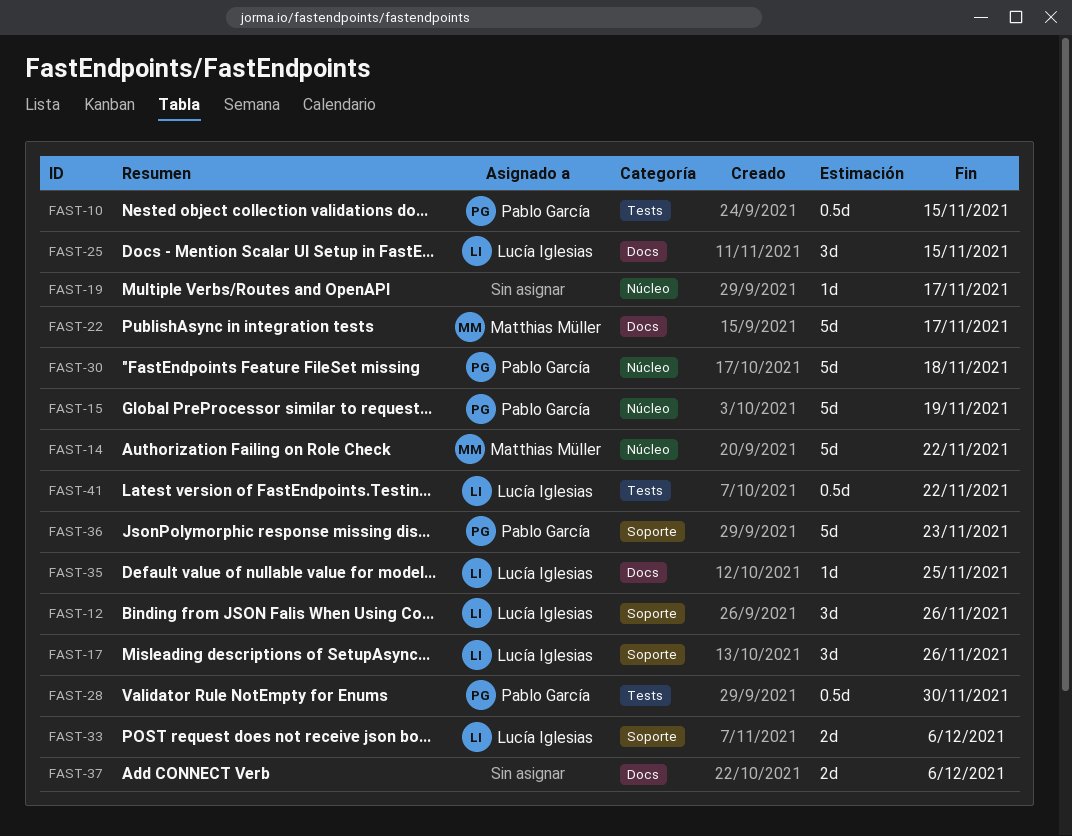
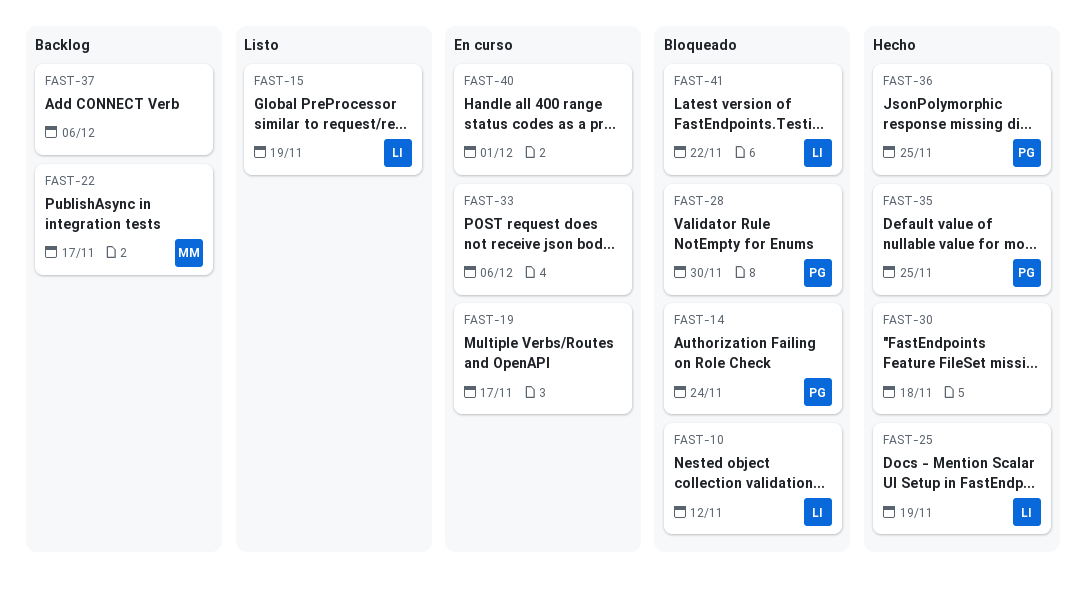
FAST-10, owner: Pablo García -> Lucía Iglesias
FAST-10, due: Nov 15 -> Nov 12
FAST-12: present -> none
FAST-14, owner: Matthias Müller -> Pablo García
FAST-14, due: Nov 22 -> Nov 24
FAST-15, owner: Pablo García -> Lucía Iglesias
FAST-17: present -> none
FAST-25, due: Nov 15 -> Nov 19
FAST-30, owner: Pablo García -> none
FAST-33, owner: Lucía Iglesias -> none
FAST-35, owner: Lucía Iglesias -> Pablo García
FAST-36, due: Nov 23 -> Nov 25
FAST-40: none -> present

